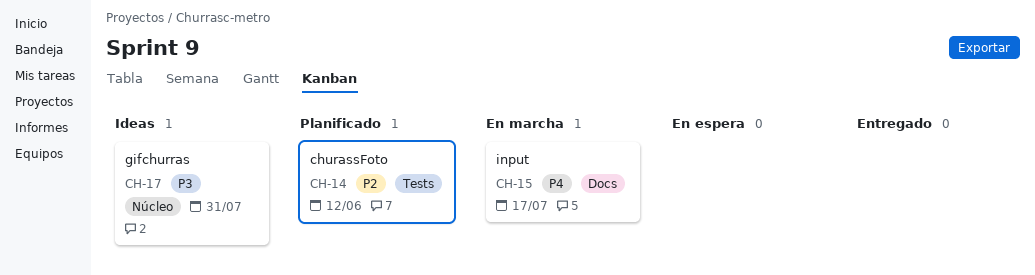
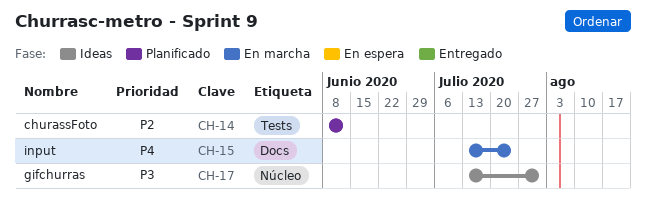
CH-15, due: Jul 17 -> Jul 24

